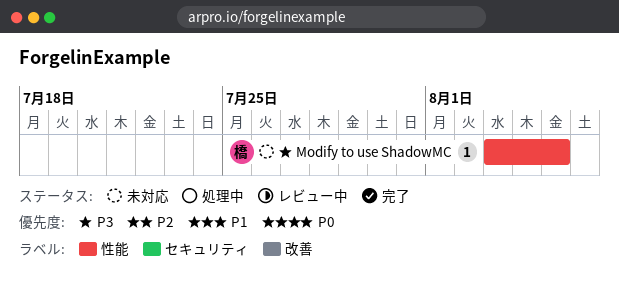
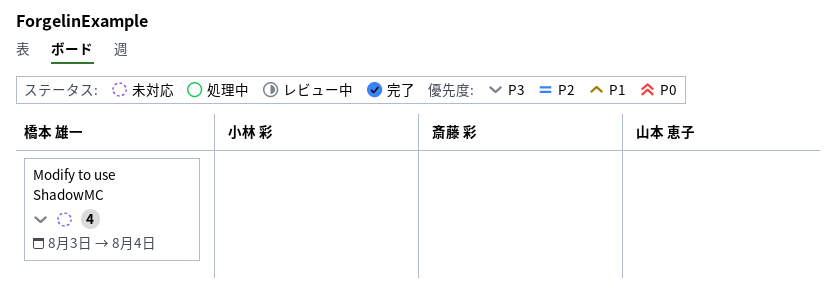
Modify to use ShadowMC, estimate: 1 -> 4
Modify to use ShadowMC, due: Aug 5 -> Aug 4

